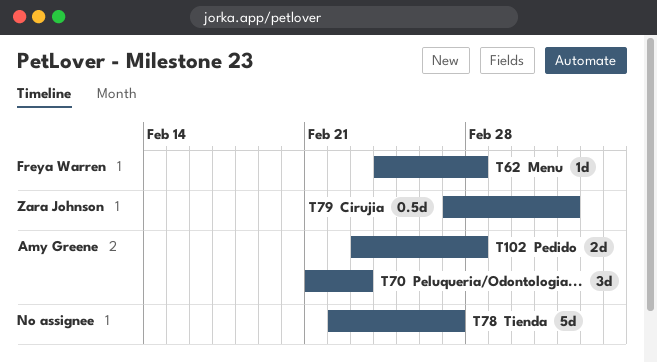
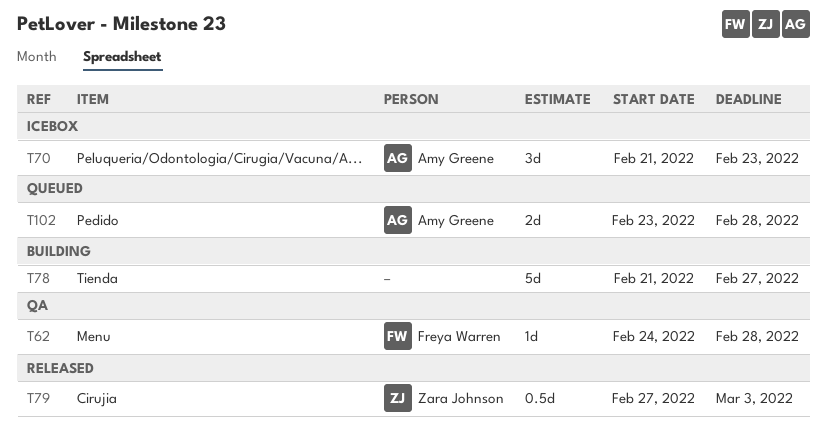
T78, start: Feb 22 -> Feb 21
T79, due: Mar 4 -> Mar 3

